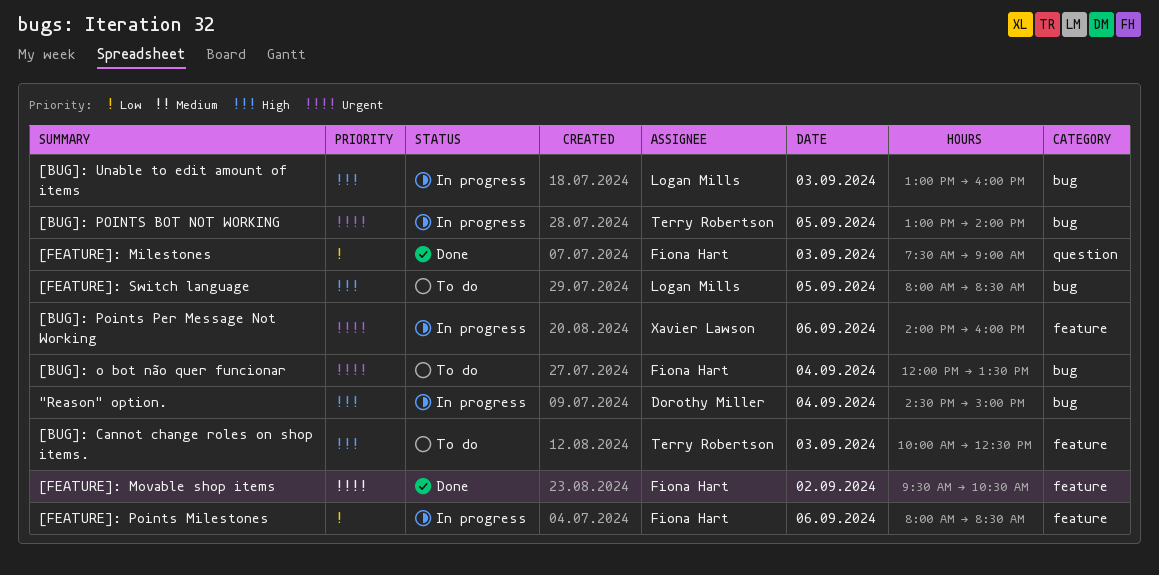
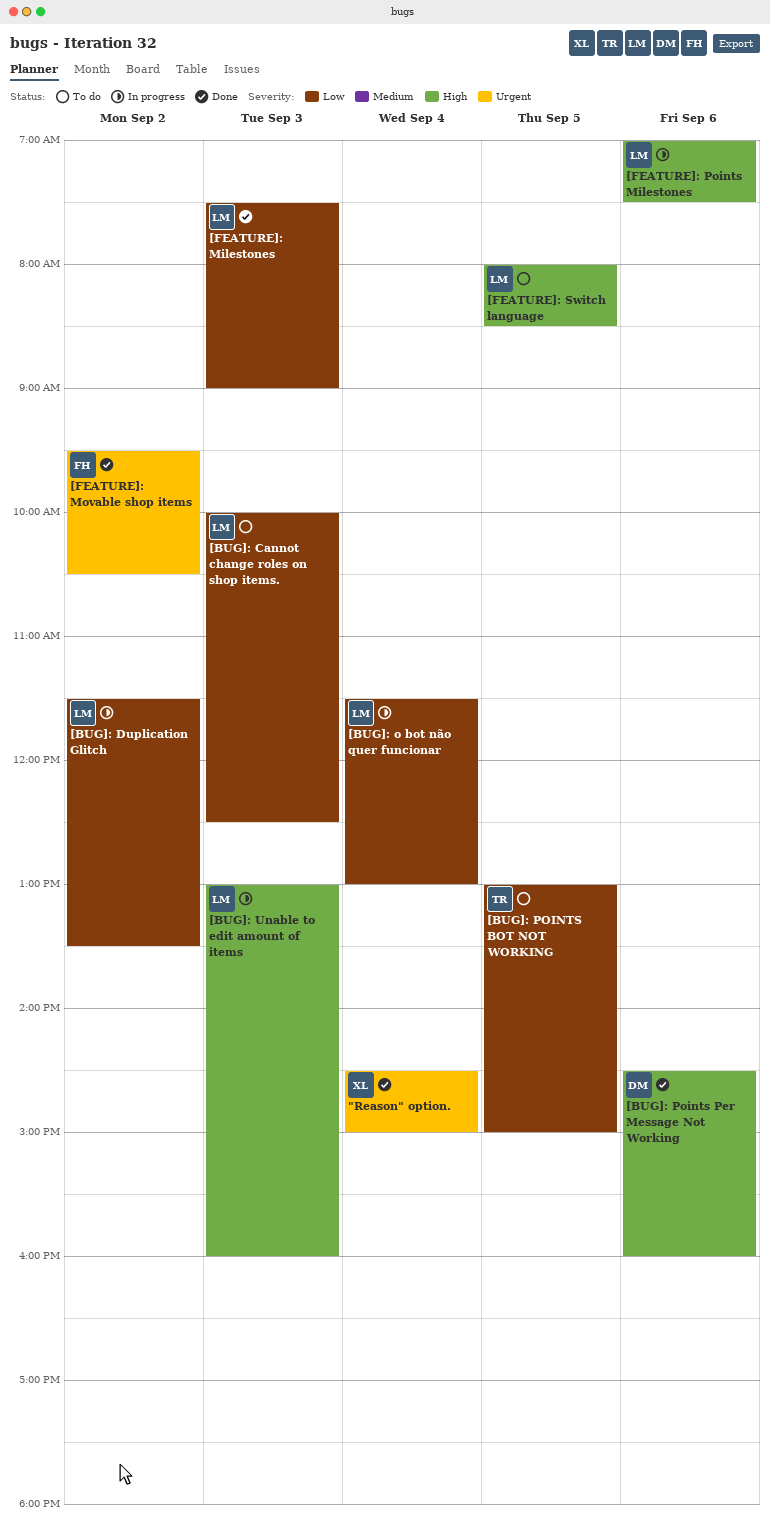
"Reason" option., status: In progress -> Done
"Reason" option., owner: Dorothy Miller -> Xavier Lawson
"Reason" option., priority: High -> Urgent
[BUG]: Cannot change roles on shop items., owner: Terry Robertson -> Logan Mills
[BUG]: Cannot change roles on shop items., priority: High -> Low
[BUG]: Duplication Glitch: none -> present
[BUG]: o bot não quer funcionar, status: To do -> In progress
[BUG]: o bot não quer funcionar, owner: Fiona Hart -> Logan Mills
[BUG]: o bot não quer funcionar, priority: Urgent -> Low
[BUG]: o bot não quer funcionar, begins: 12:00 -> 11:30
[BUG]: o bot não quer funcionar, ends: 13:30 -> 13:00
[BUG]: POINTS BOT NOT WORKING, status: In progress -> To do
[BUG]: POINTS BOT NOT WORKING, priority: Urgent -> Low
[BUG]: POINTS BOT NOT WORKING, ends: 14:00 -> 15:00
[BUG]: Points Per Message Not Working, status: In progress -> Done
[BUG]: Points Per Message Not Working, owner: Xavier Lawson -> Dorothy Miller
[BUG]: Points Per Message Not Working, priority: Urgent -> High
[BUG]: Points Per Message Not Working, begins: 14:00 -> 14:30
[FEATURE]: Milestones, owner: Fiona Hart -> Logan Mills
[FEATURE]: Points Milestones, owner: Fiona Hart -> Logan Mills
[FEATURE]: Points Milestones, priority: Low -> High
[FEATURE]: Points Milestones, begins: 08:00 -> 07:00
[FEATURE]: Points Milestones, ends: 08:30 -> 07:30

